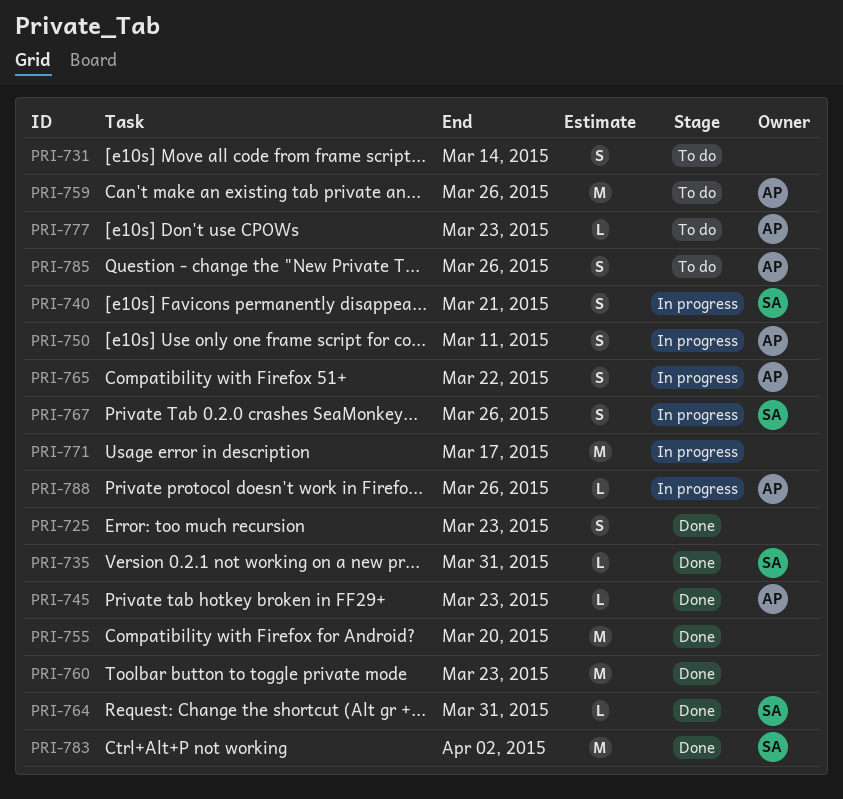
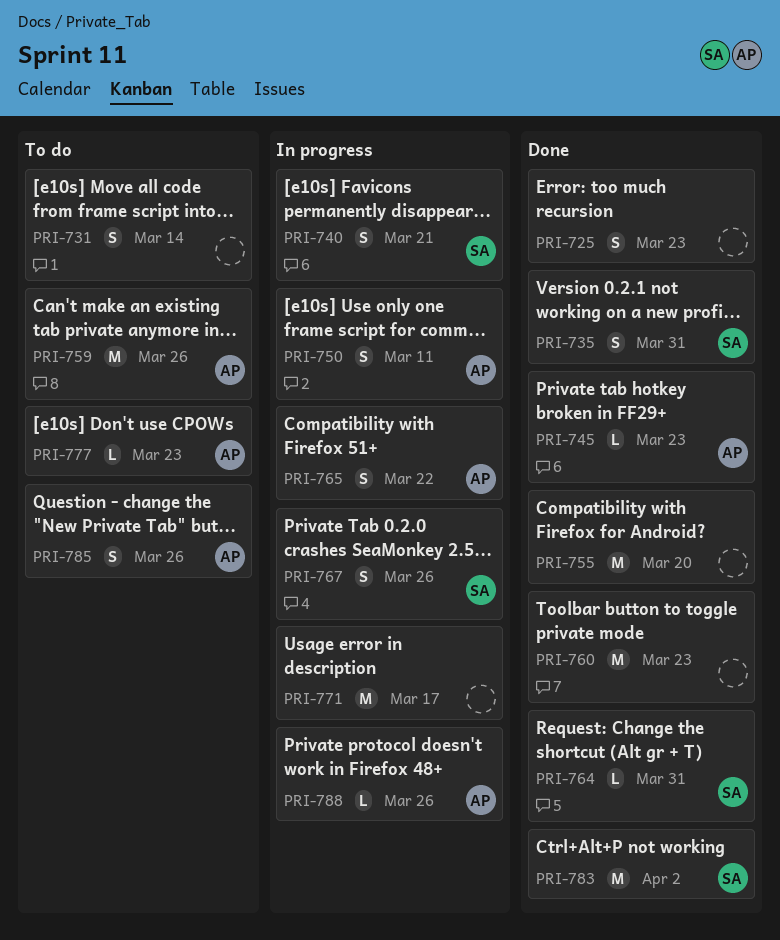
PRI-735, estimate: L -> S

